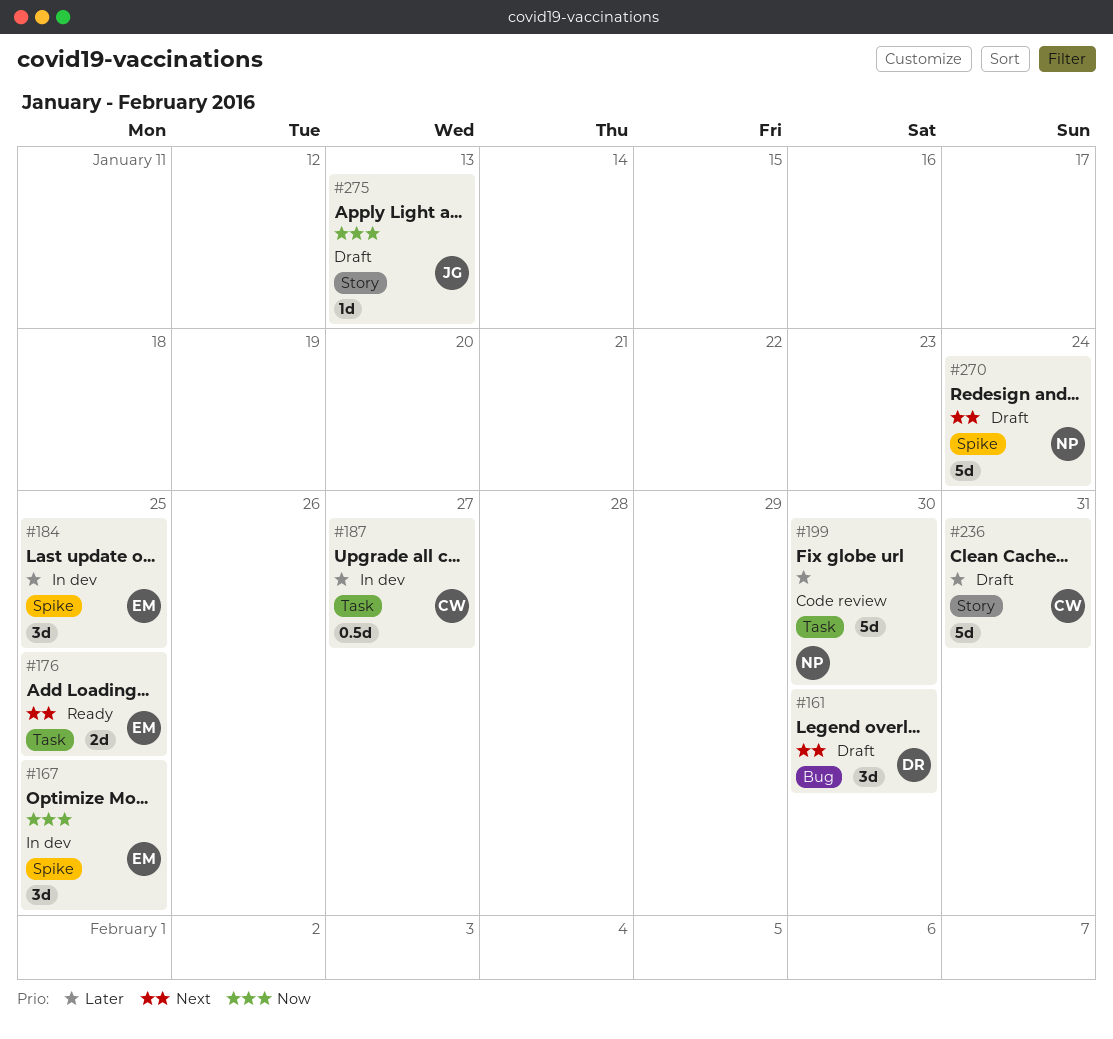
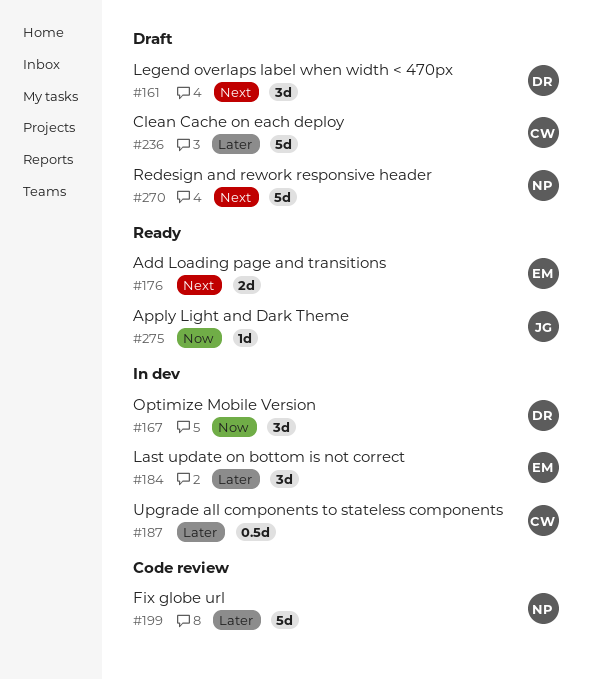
#167, owner: EM -> DR
#275, status: Draft -> Ready

